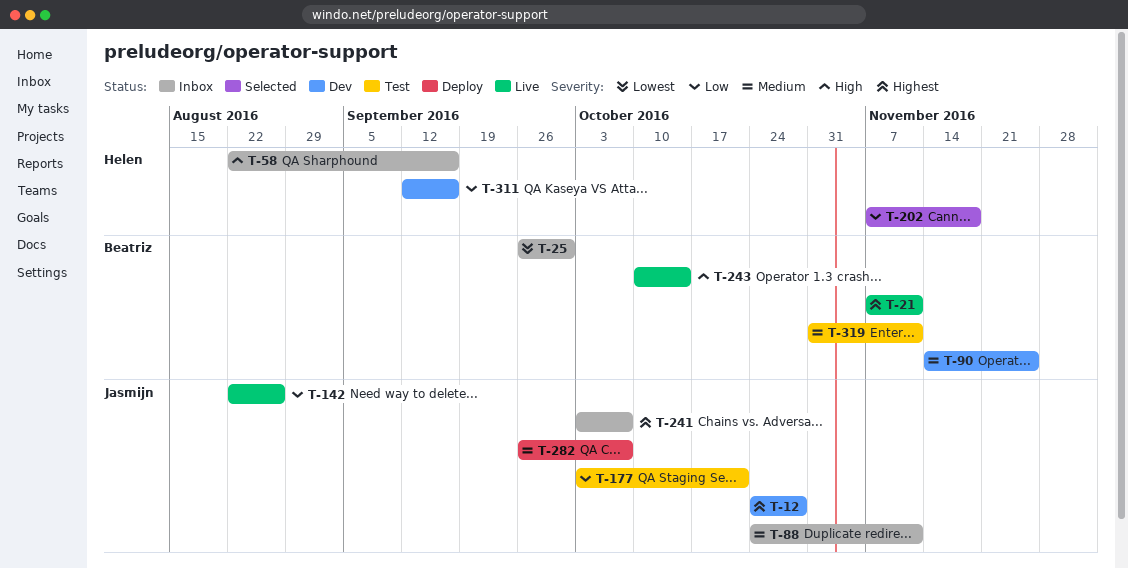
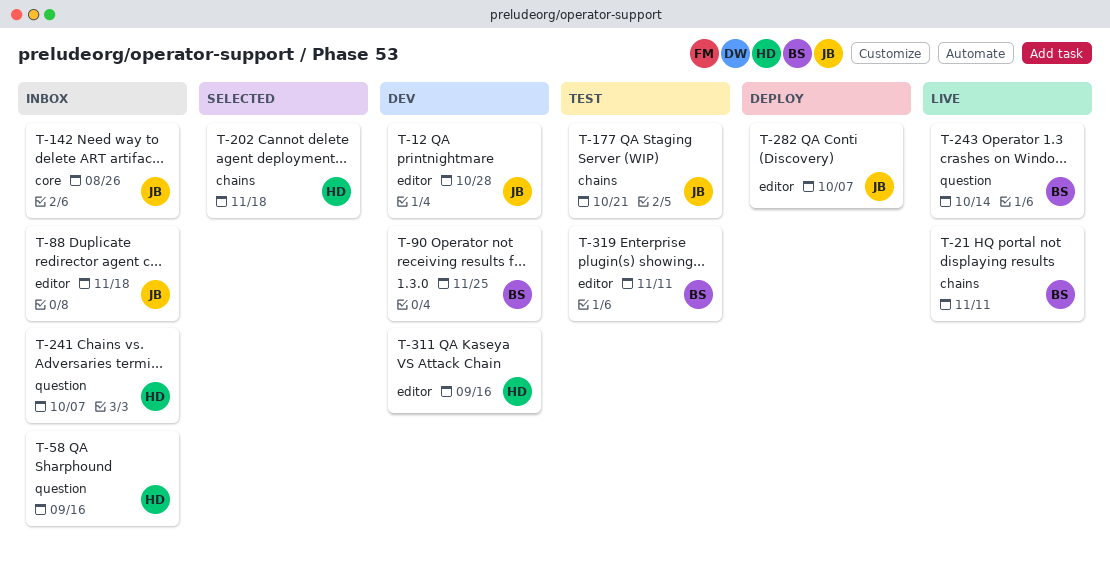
T-25: present -> none
T-88, due: Nov 11 -> Nov 18
T-142, status: Live -> Inbox
T-241, owner: Jasmijn -> Helen

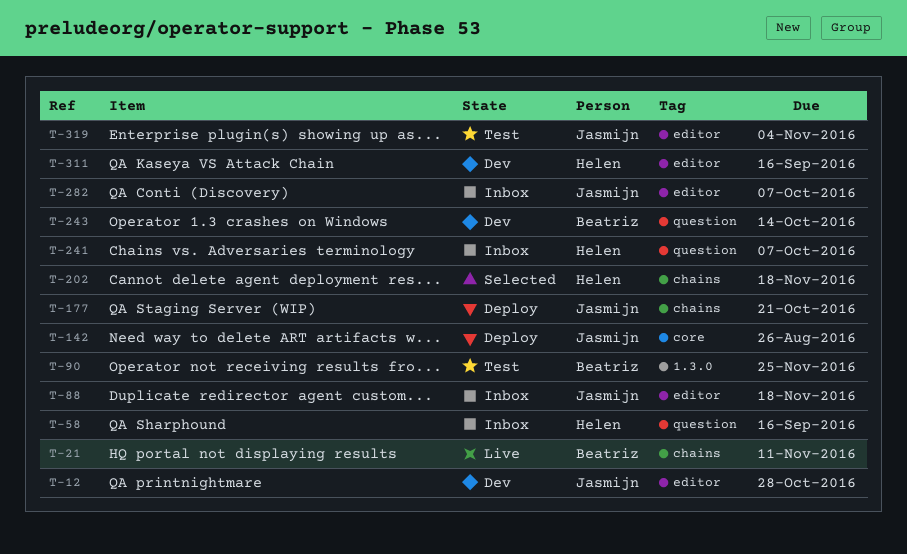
T-90, status: Dev -> Test
T-142, status: Inbox -> Deploy
T-177, status: Test -> Deploy
T-243, status: Live -> Dev
T-282, status: Deploy -> Inbox
T-319, owner: Beatriz -> Jasmijn
T-319, due: Nov 11 -> Nov 4

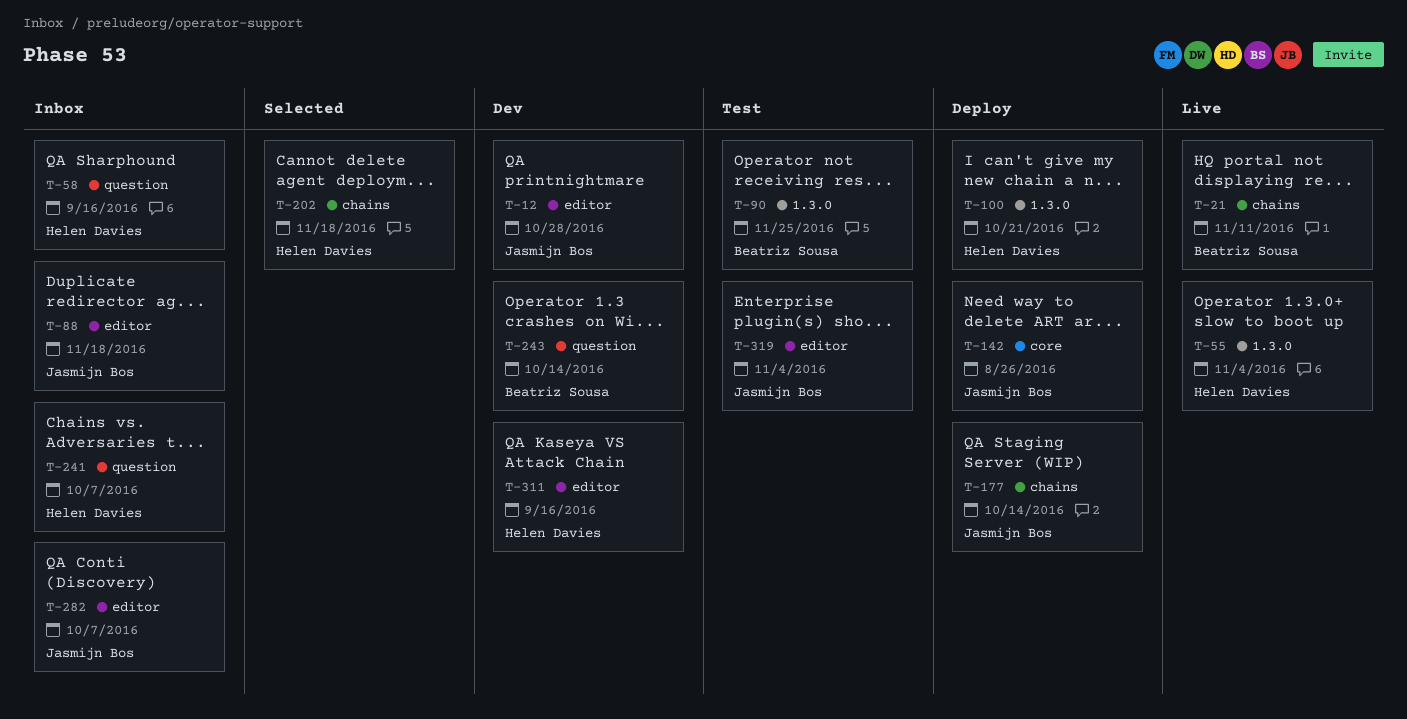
T-55: none -> present
T-100: none -> present
T-177, due: Oct 21 -> Oct 14

